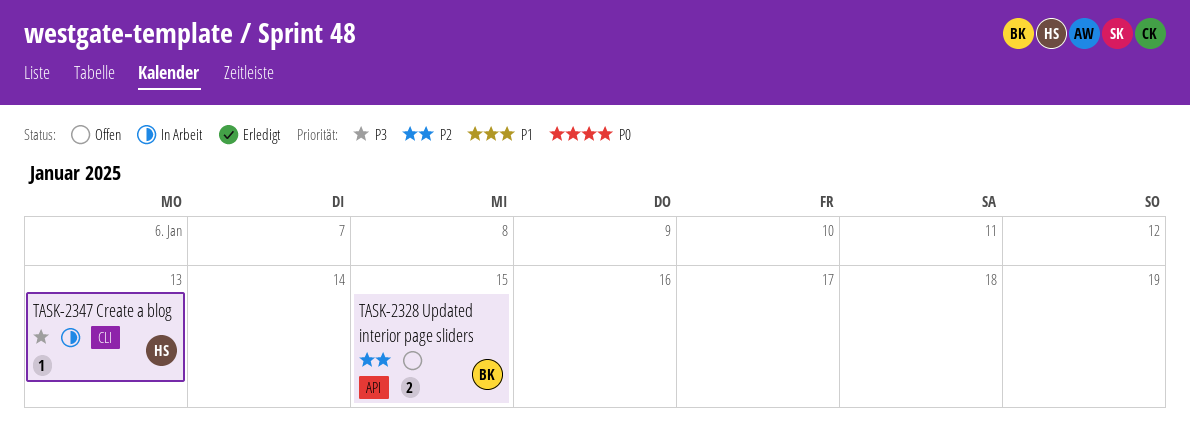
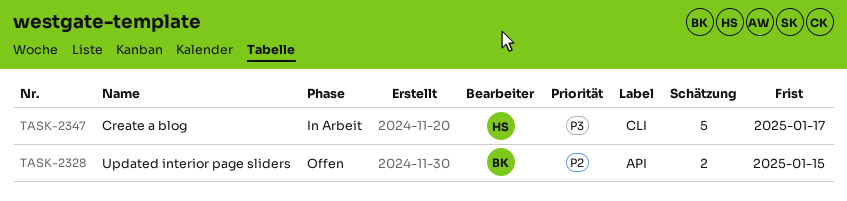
TASK-2347, estimate: 1 -> 5
TASK-2347, due: Jan 13 -> Jan 17

